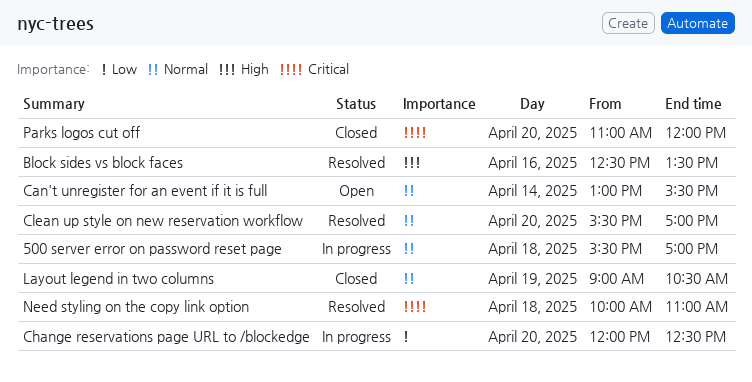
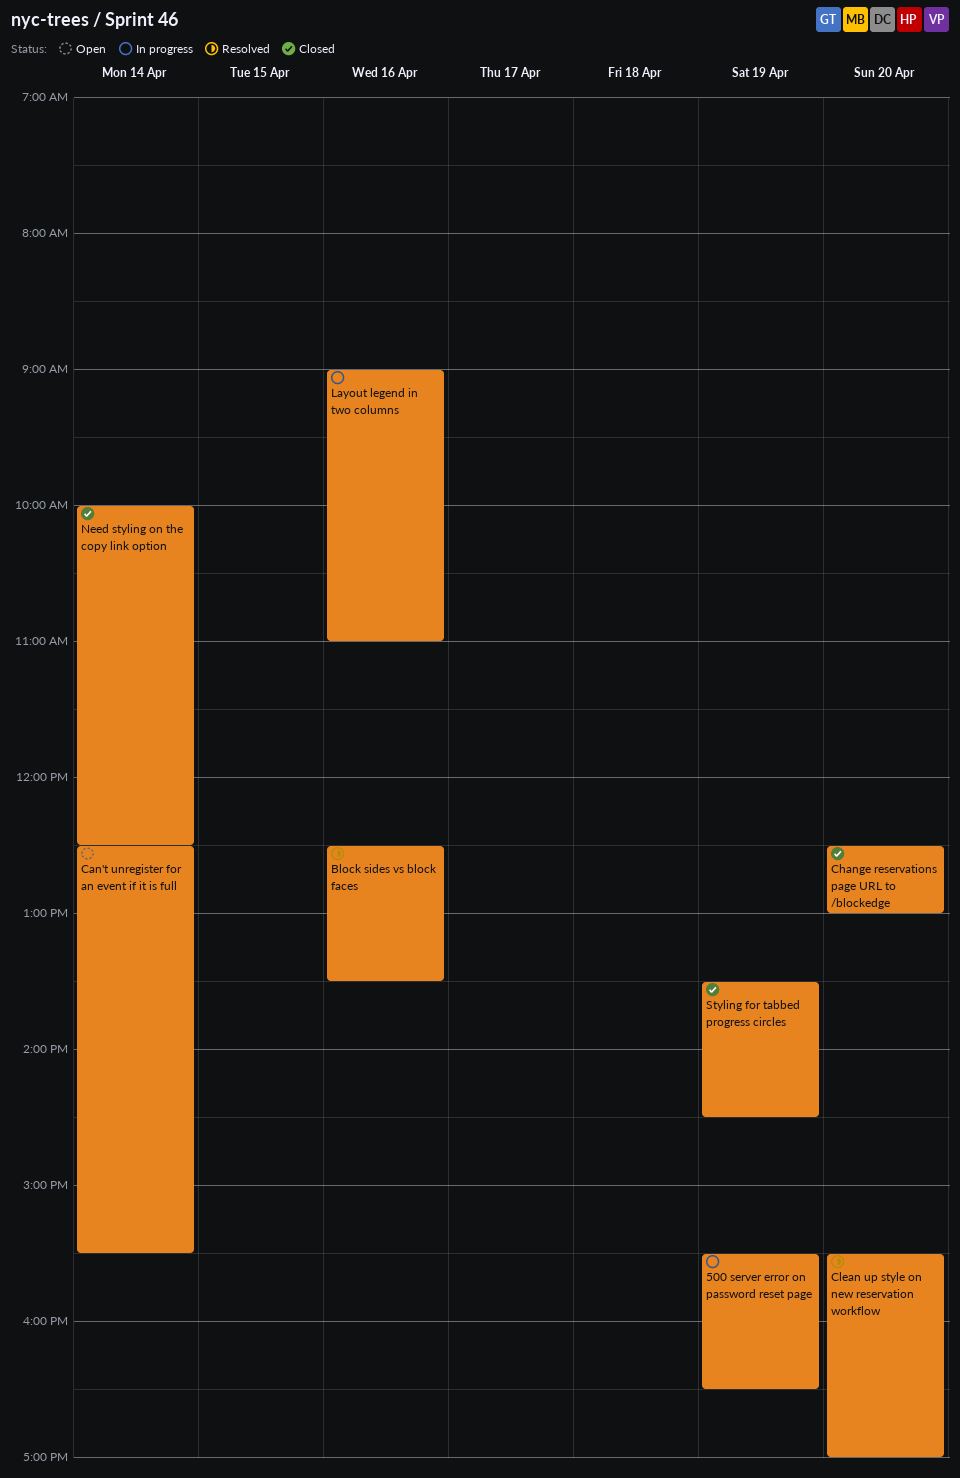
500 server error on password reset page, day: Apr 18 -> Apr 19
500 server error on password reset page, ends: 17:00 -> 16:30
Can't unregister for an event if it is full, begins: 13:00 -> 12:30
Change reservations page URL to /blockedge, status: In progress -> Closed
Change reservations page URL to /blockedge, begins: 12:00 -> 12:30
Change reservations page URL to /blockedge, ends: 12:30 -> 13:00
Layout legend in two columns, status: Closed -> In progress
Layout legend in two columns, day: Apr 19 -> Apr 16
Layout legend in two columns, ends: 10:30 -> 11:00
Need styling on the copy link option, status: Resolved -> Closed
Need styling on the copy link option, day: Apr 18 -> Apr 14
Need styling on the copy link option, ends: 11:00 -> 12:30
Parks logos cut off: present -> none
Styling for tabbed progress circles: none -> present

